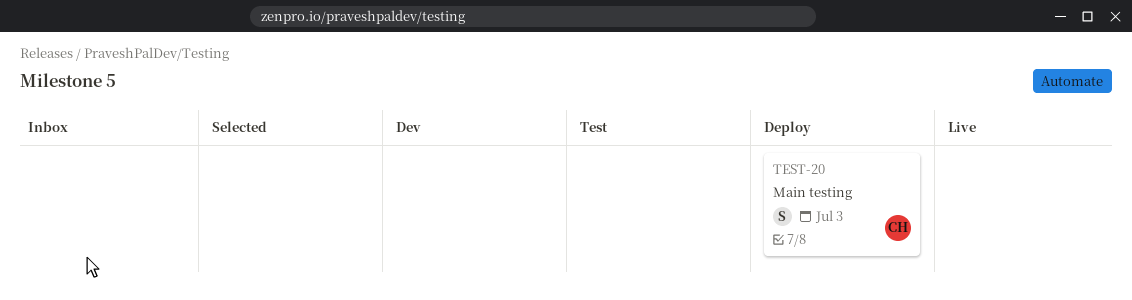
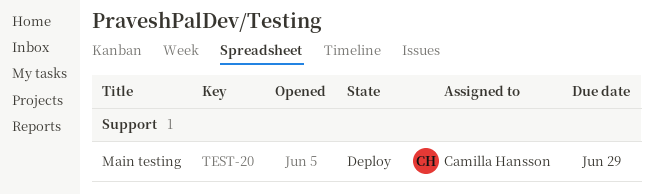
TEST-20, due: Jul 3 -> Jun 29

